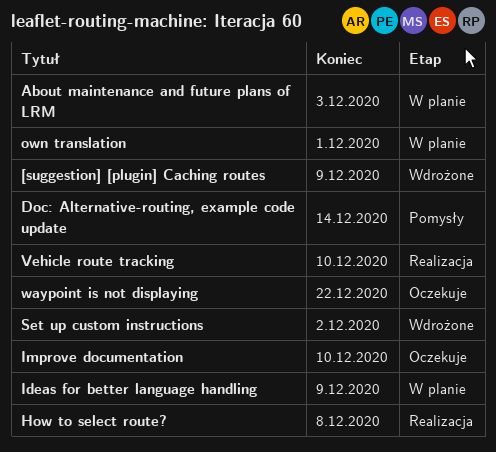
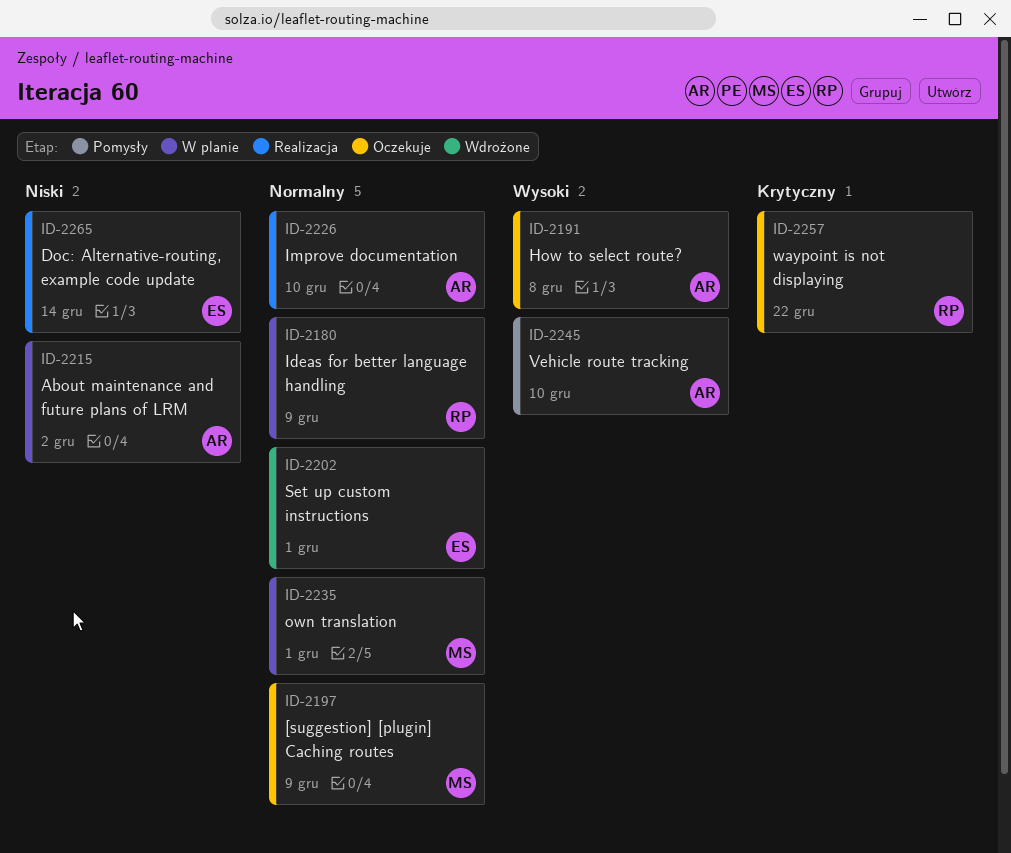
[suggestion] [plugin] Caching routes, status: Wdrożone -> Oczekuje
About maintenance and future plans of LRM, due: Dec 3 -> Dec 2
Doc: Alternative-routing, example code update, status: Pomysły -> Realizacja
How to select route?, status: Realizacja -> Oczekuje
Improve documentation, status: Oczekuje -> Realizacja
Set up custom instructions, due: Dec 2 -> Dec 1
Vehicle route tracking, status: Realizacja -> Pomysły

